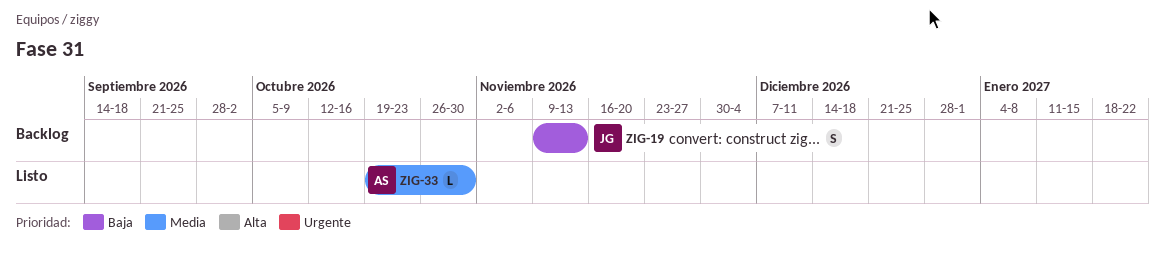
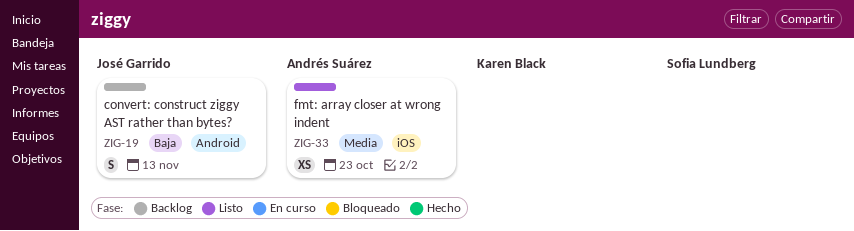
ZIG-33, estimate: L -> XS
ZIG-33, due: Oct 30 -> Oct 23

